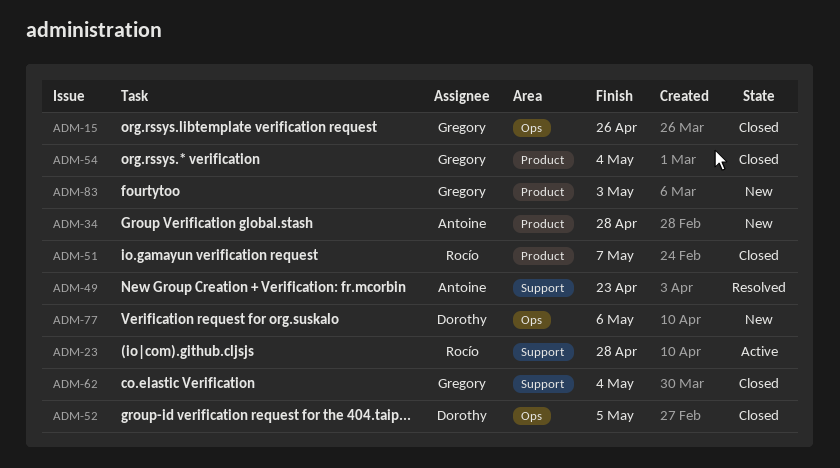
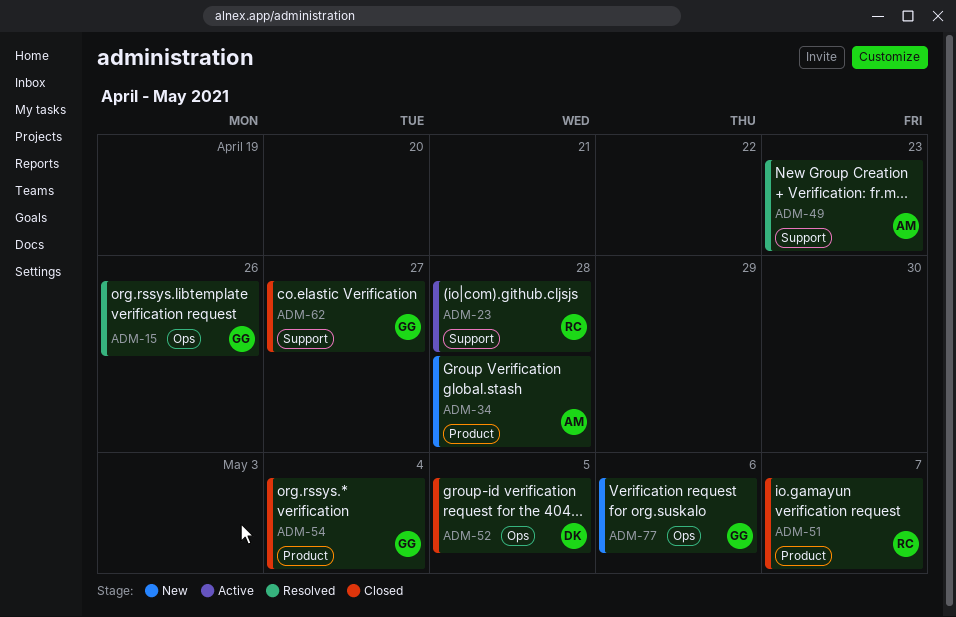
ADM-15, status: Closed -> Resolved
ADM-62, due: May 4 -> Apr 27
ADM-77, owner: Dorothy -> Gregory
ADM-83: present -> none

